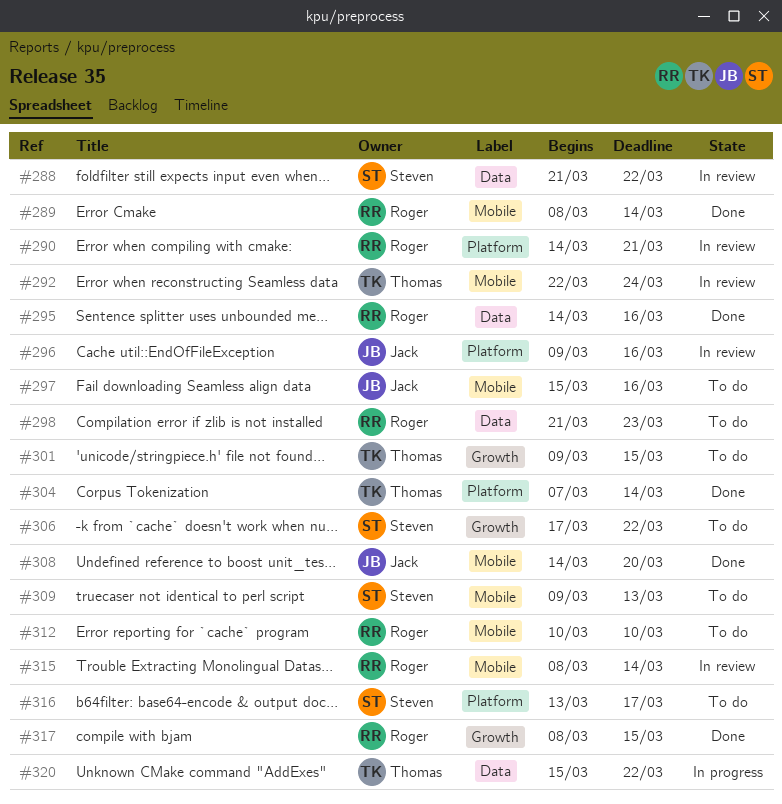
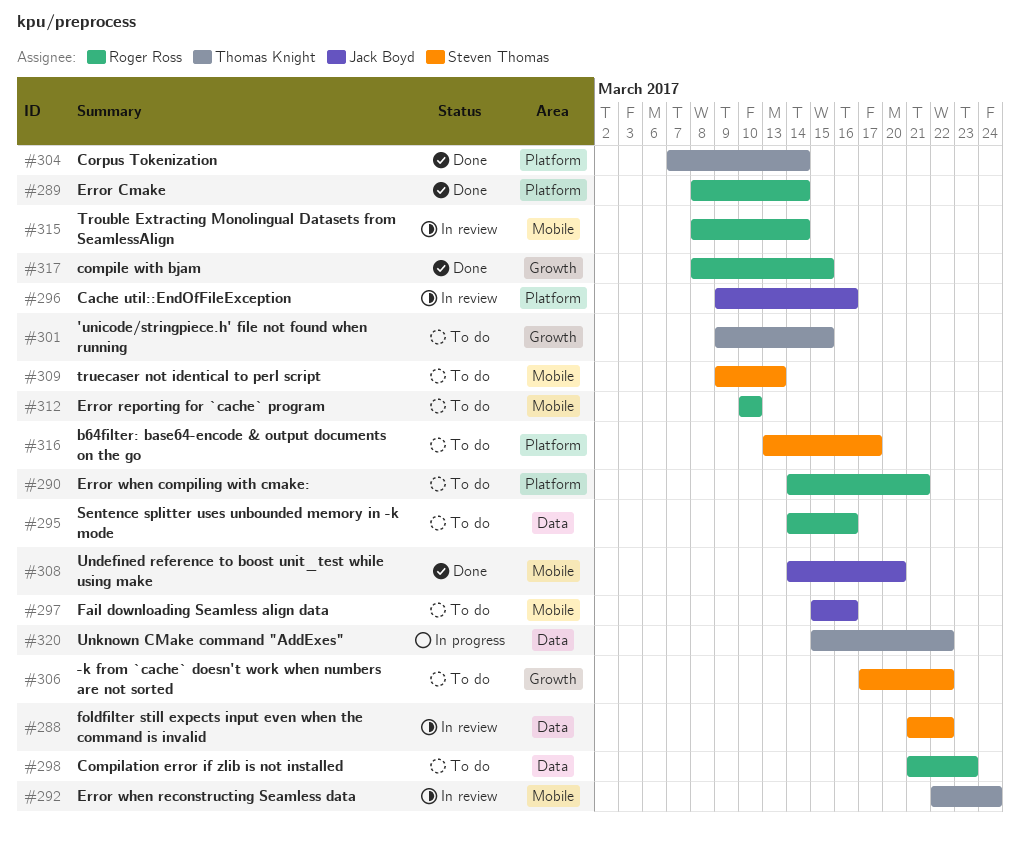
#289, label: Mobile -> Platform
#290, status: In review -> To do
#295, status: Done -> To do

